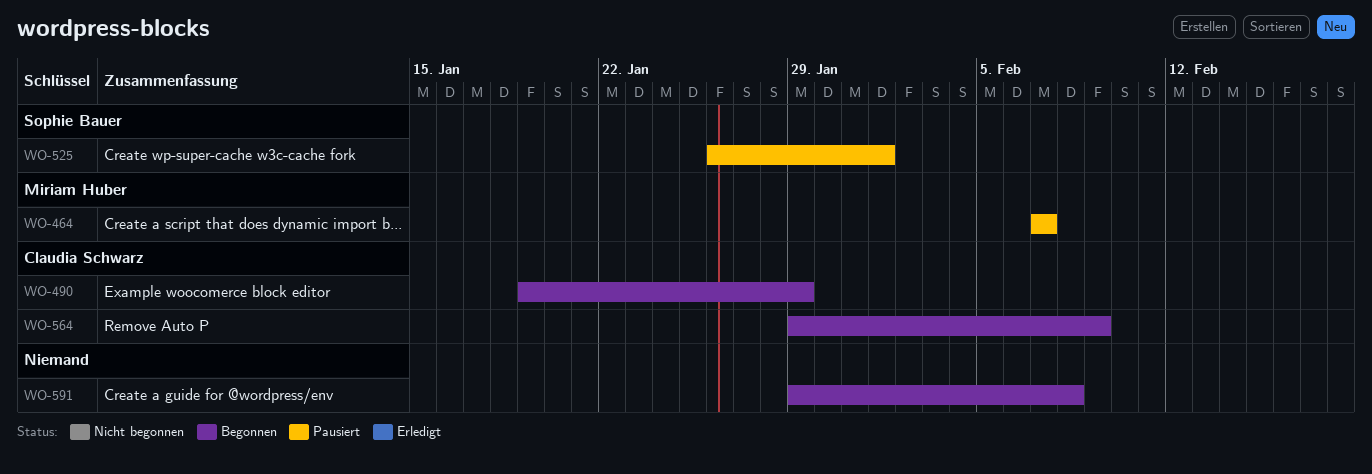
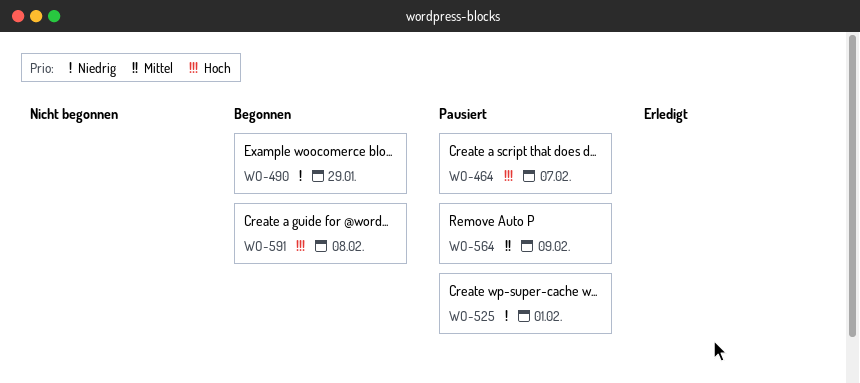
WO-564, status: Begonnen -> Pausiert

